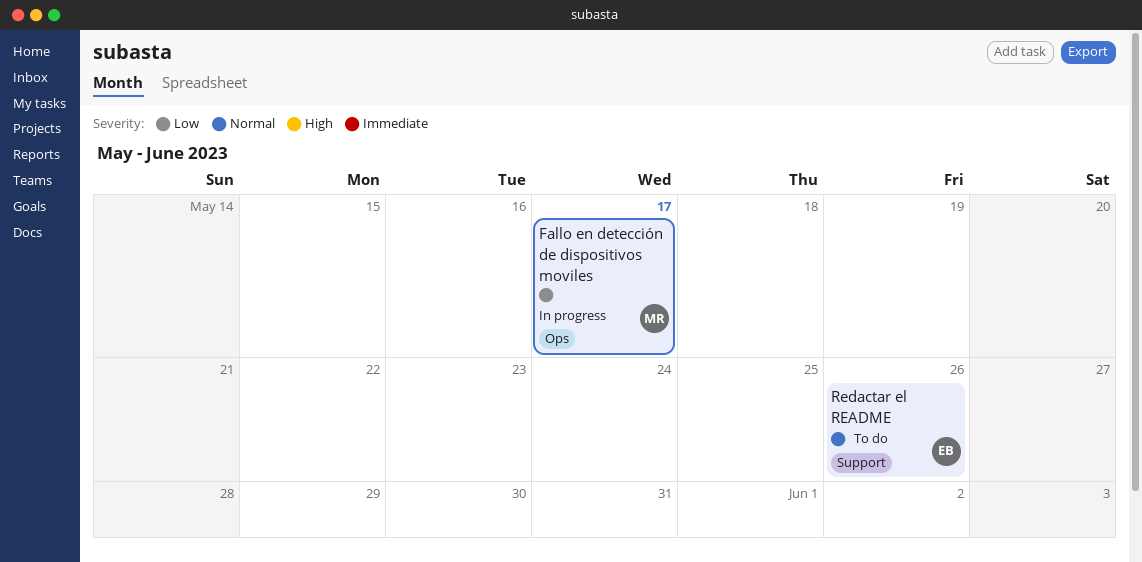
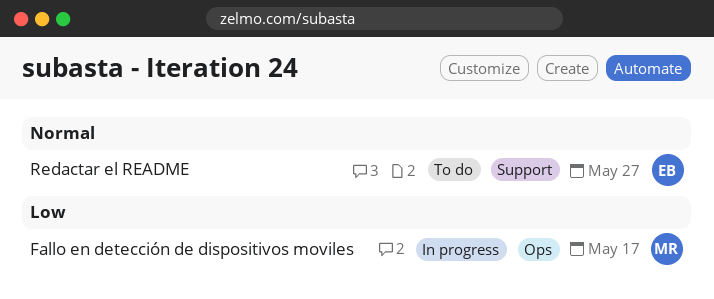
Redactar el README, due: May 26 -> May 27

